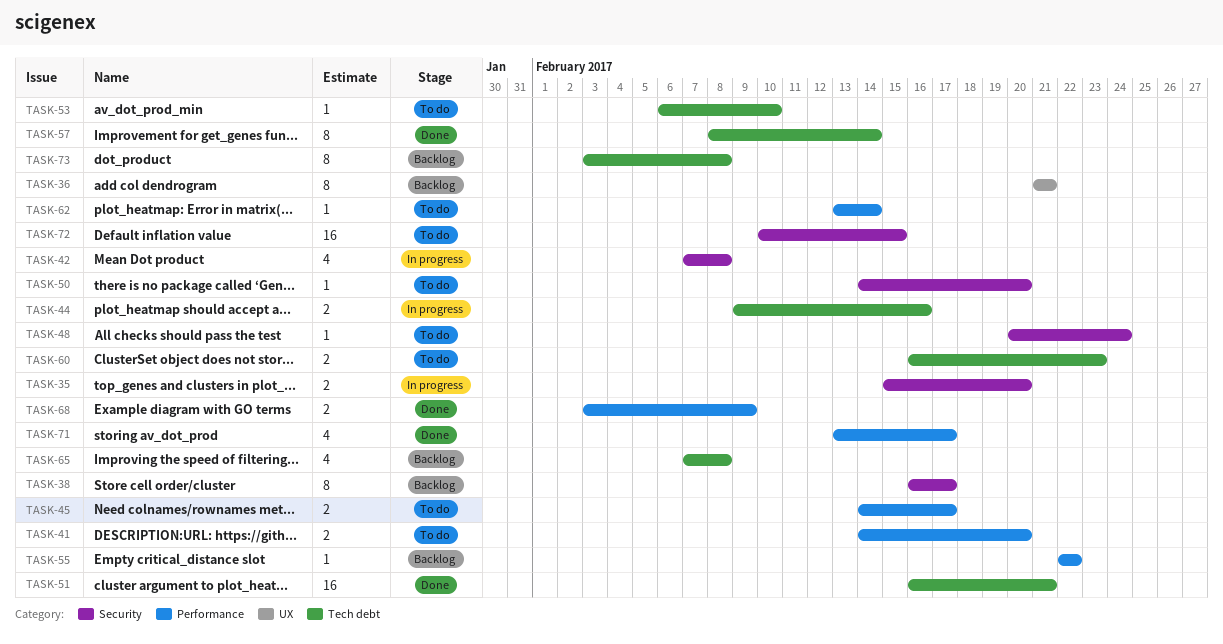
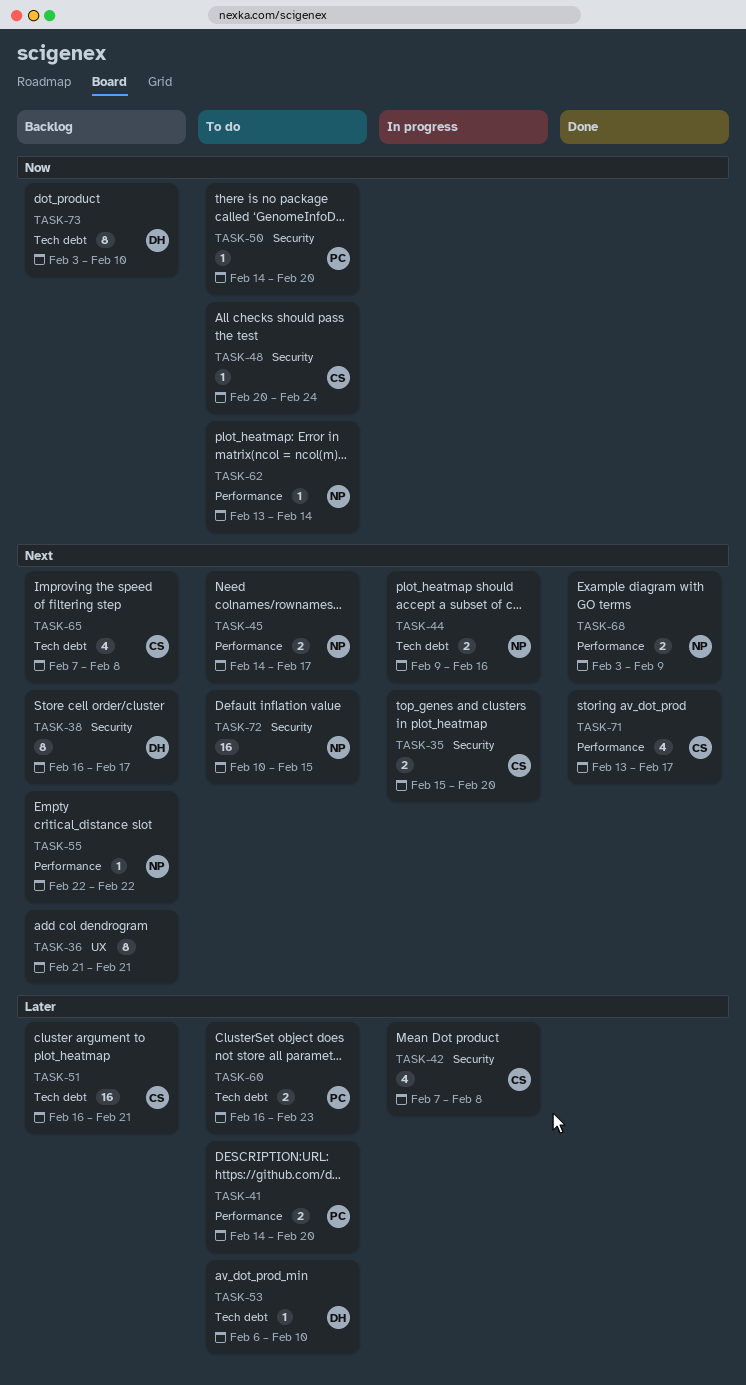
TASK-51, status: Done -> Backlog
TASK-57: present -> none
TASK-73, due: Feb 8 -> Feb 10

